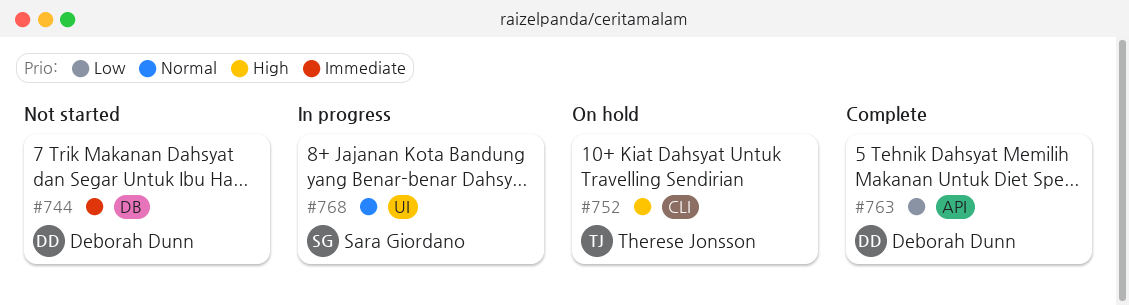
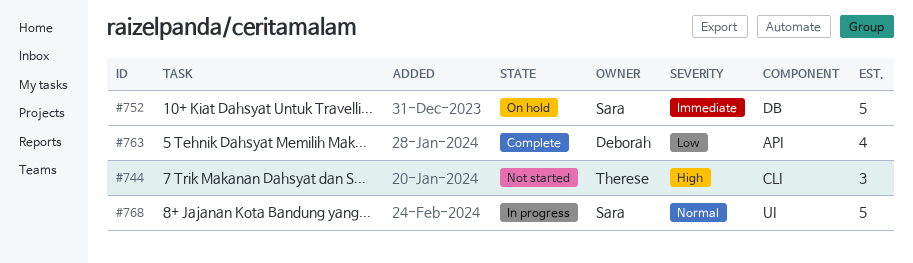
#744, owner: Deborah Dunn -> Therese Jonsson
#744, priority: Immediate -> High
#744, label: DB -> CLI
#752, owner: Therese Jonsson -> Sara Giordano
#752, priority: High -> Immediate
#752, label: CLI -> DB

